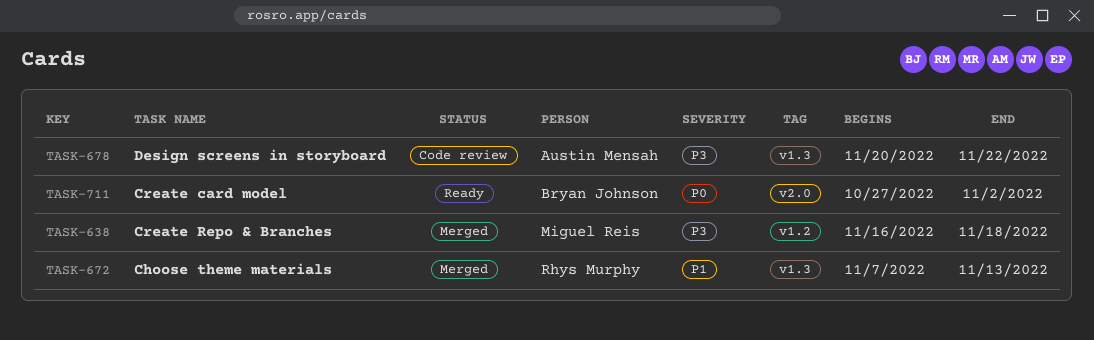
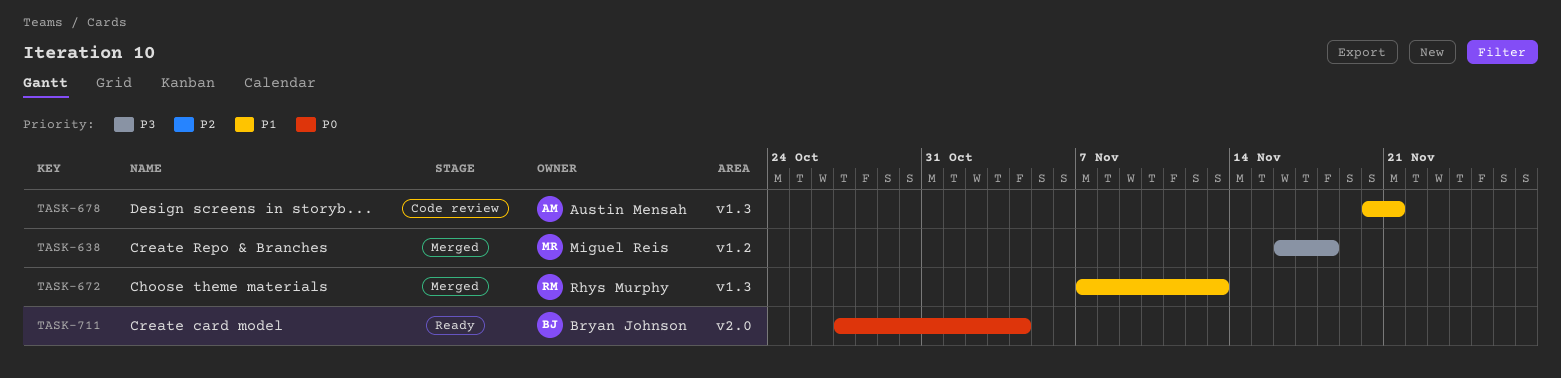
TASK-678, priority: P3 -> P1
TASK-678, due: Nov 22 -> Nov 21
TASK-711, due: Nov 2 -> Nov 4

